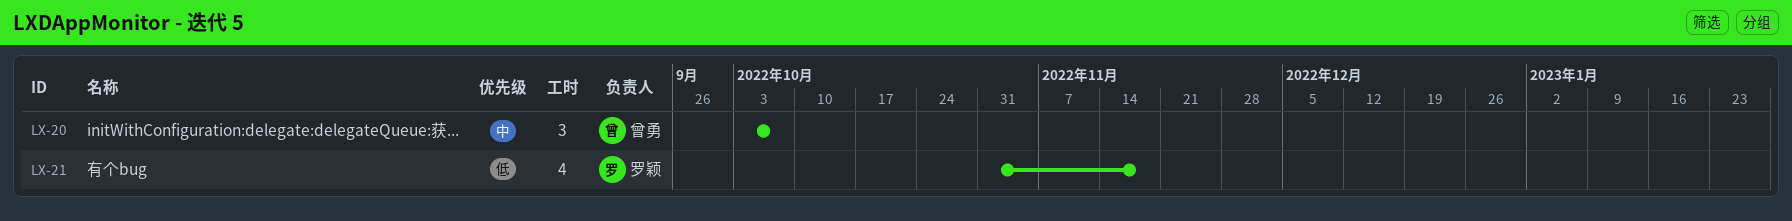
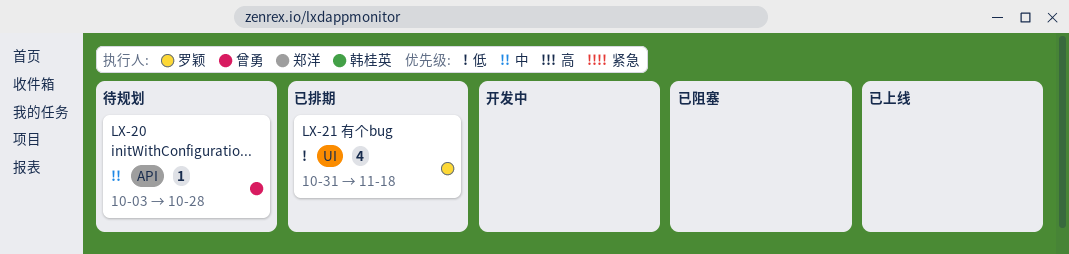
LX-20, estimate: 3 -> 1
LX-20, due: Oct 7 -> Oct 28

